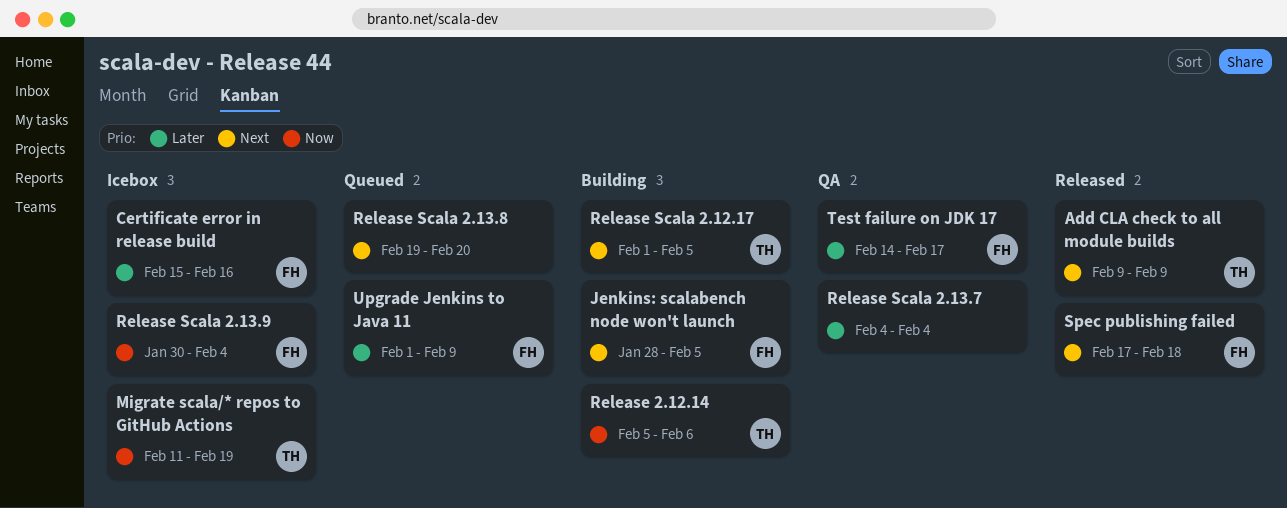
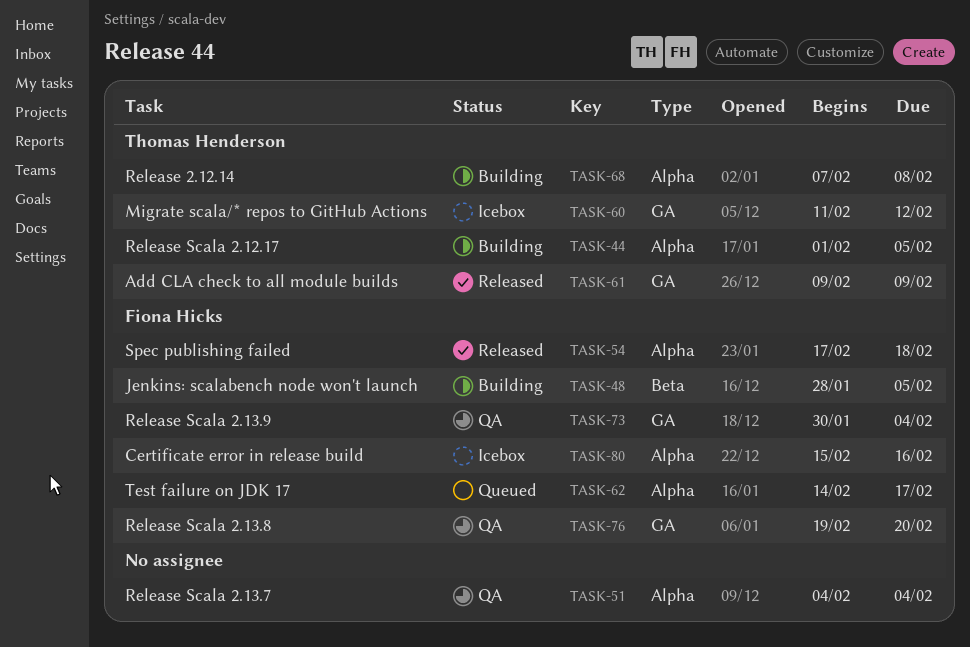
Migrate scala/* repos to GitHub Actions, due: Feb 19 -> Feb 12
Release 2.12.14, start: Feb 5 -> Feb 7
Release 2.12.14, due: Feb 6 -> Feb 8
Release Scala 2.13.8, status: Queued -> QA
Release Scala 2.13.8, owner: none -> Fiona Hicks
Release Scala 2.13.9, status: Icebox -> QA
Test failure on JDK 17, status: QA -> Queued
Upgrade Jenkins to Java 11: present -> none

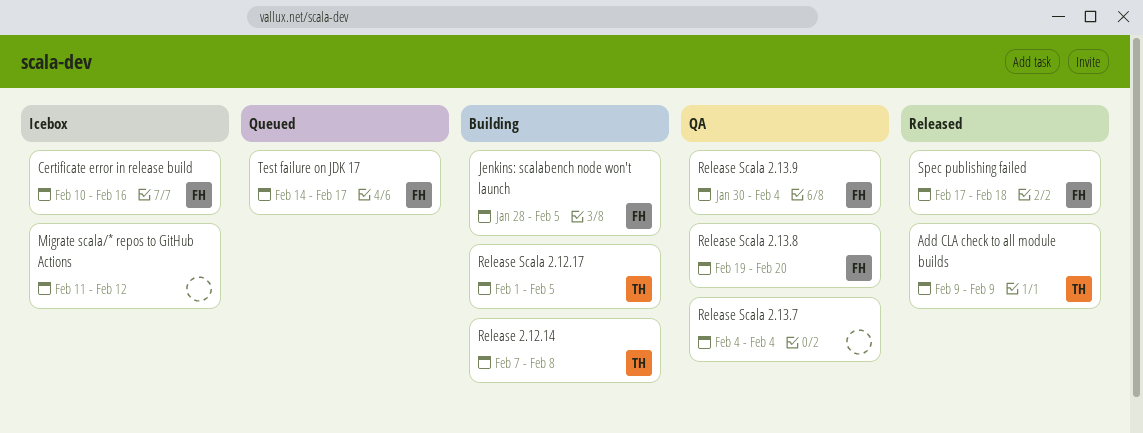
Certificate error in release build, start: Feb 15 -> Feb 10
Migrate scala/* repos to GitHub Actions, owner: Thomas Henderson -> none

